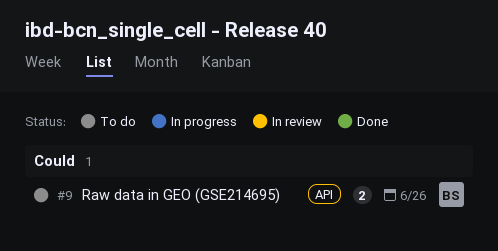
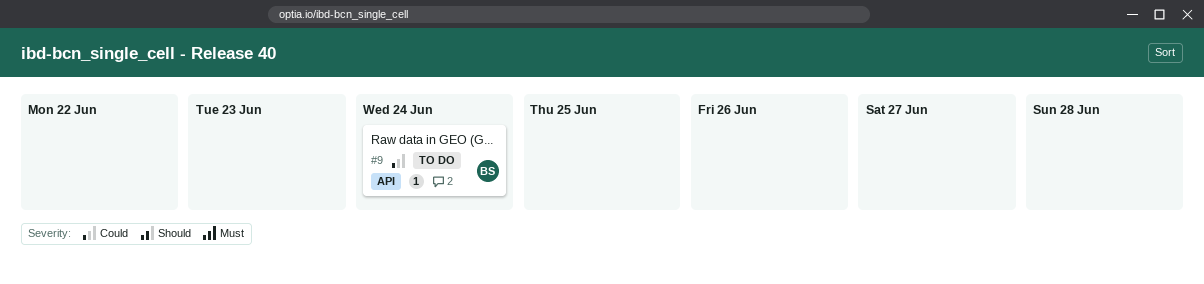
#9, estimate: 2 -> 1
#9, due: Jun 26 -> Jun 24

